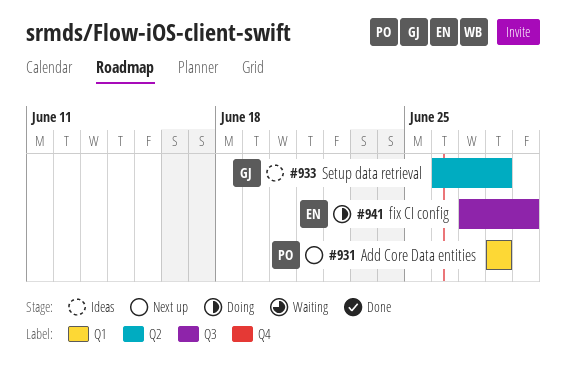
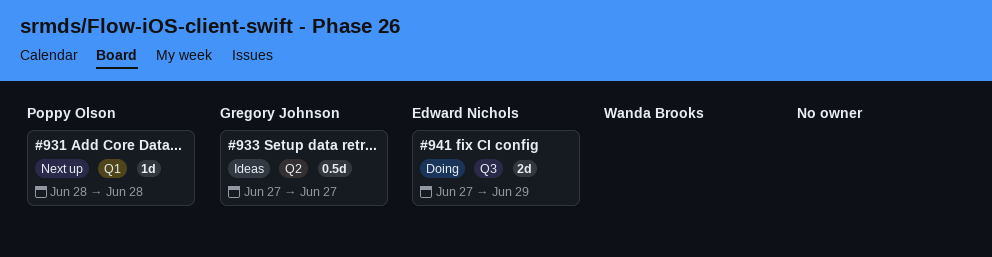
#933, start: Jun 26 -> Jun 27
#933, due: Jun 28 -> Jun 27

